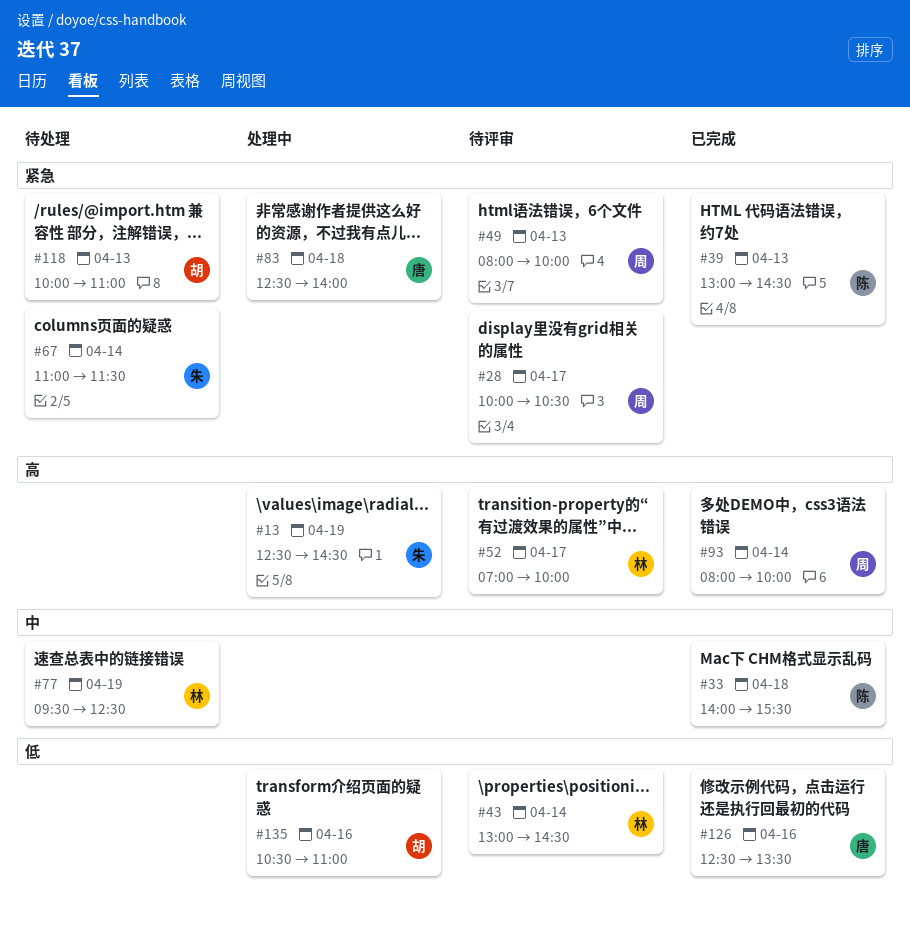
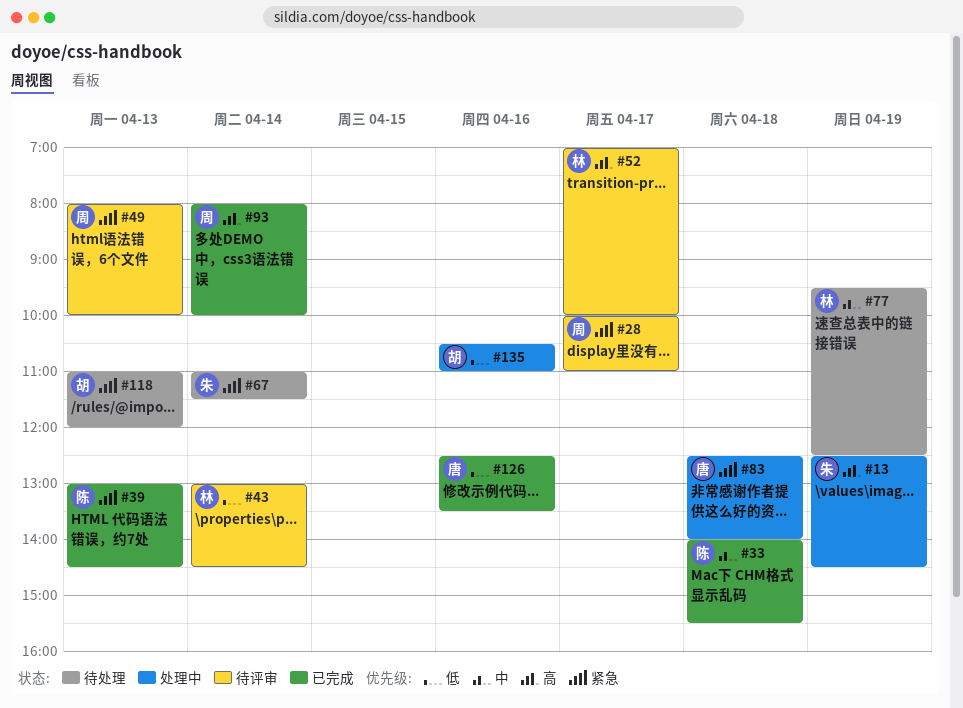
#28, ends: 10:30 -> 11:00
#118, begins: 10:00 -> 11:00
#118, ends: 11:00 -> 12:00

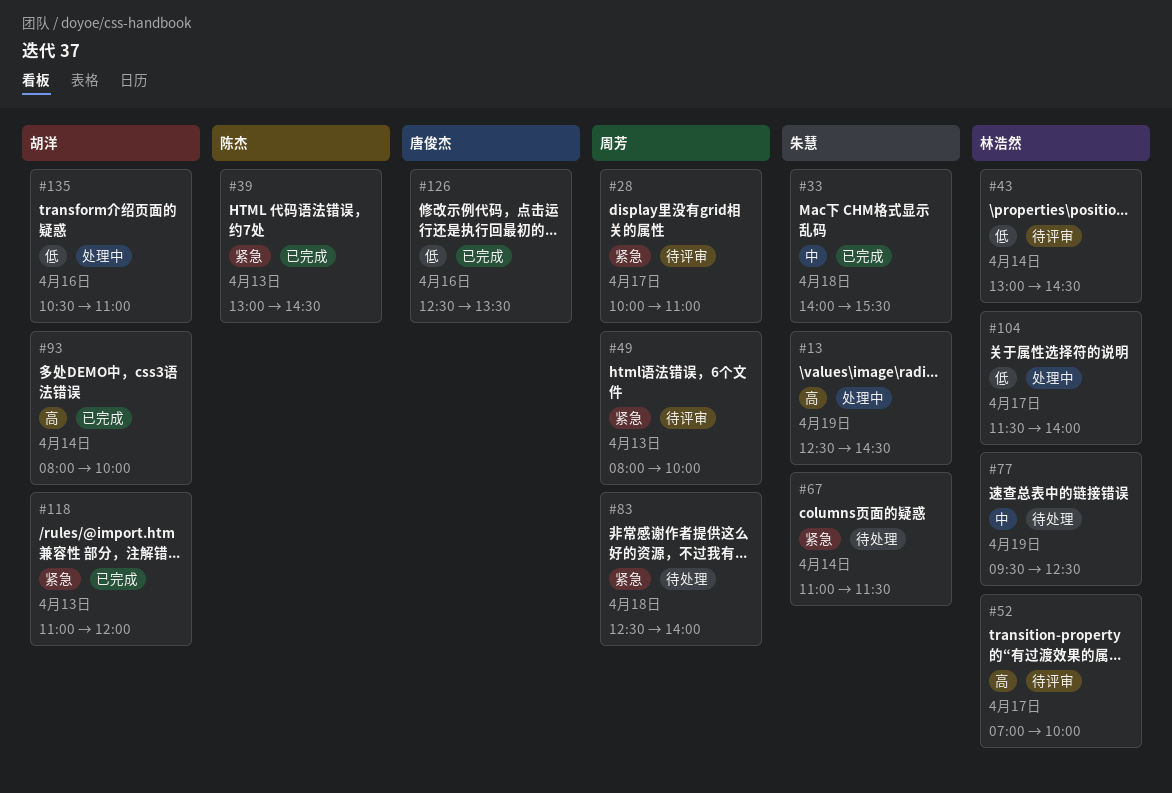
#33, owner: 陈杰 -> 朱慧
#83, status: 处理中 -> 待处理
#83, owner: 唐俊杰 -> 周芳
#93, owner: 周芳 -> 胡洋
#104: none -> present
#118, status: 待处理 -> 已完成

